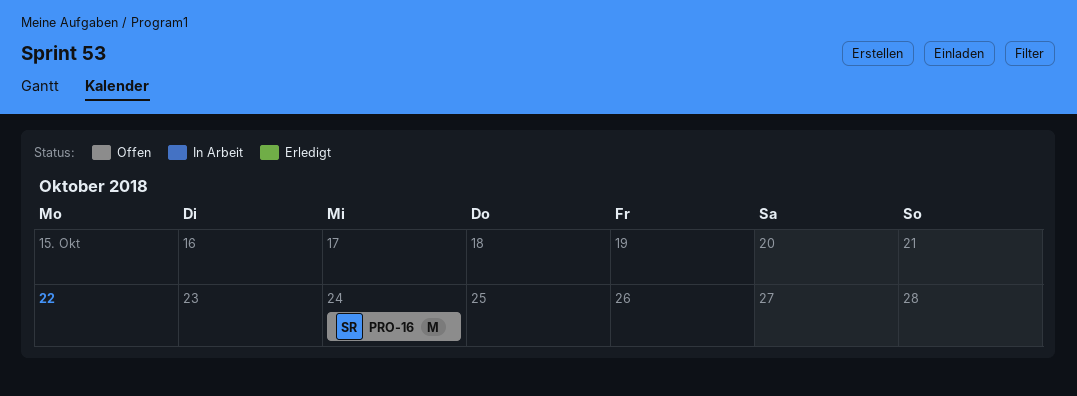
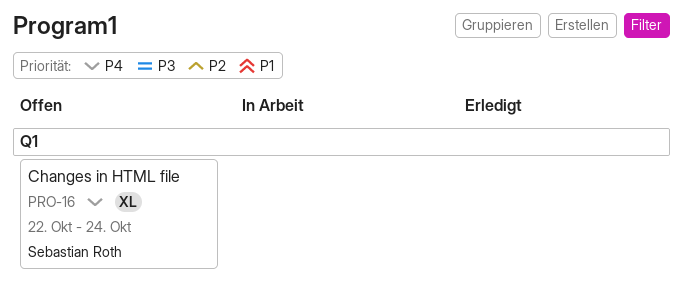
PRO-16, estimate: M -> XL
PRO-16, start: Oct 24 -> Oct 22

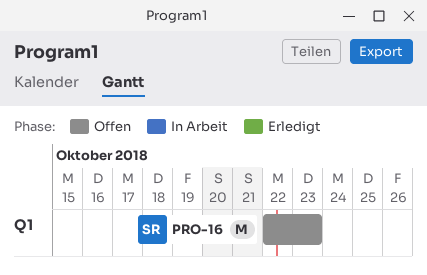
PRO-16, estimate: XL -> M
PRO-16, due: Oct 24 -> Oct 23

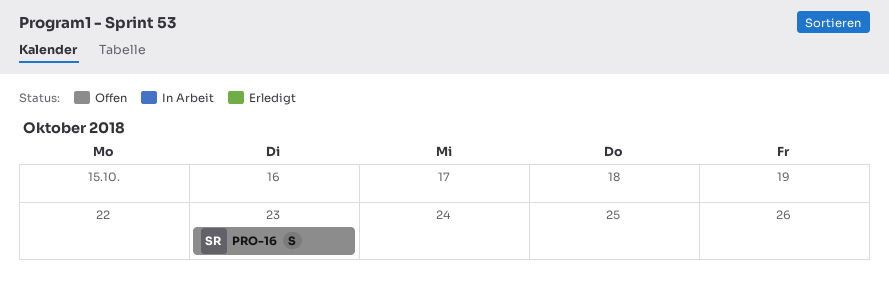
PRO-16, estimate: M -> S
PRO-16, start: Oct 22 -> Oct 23

